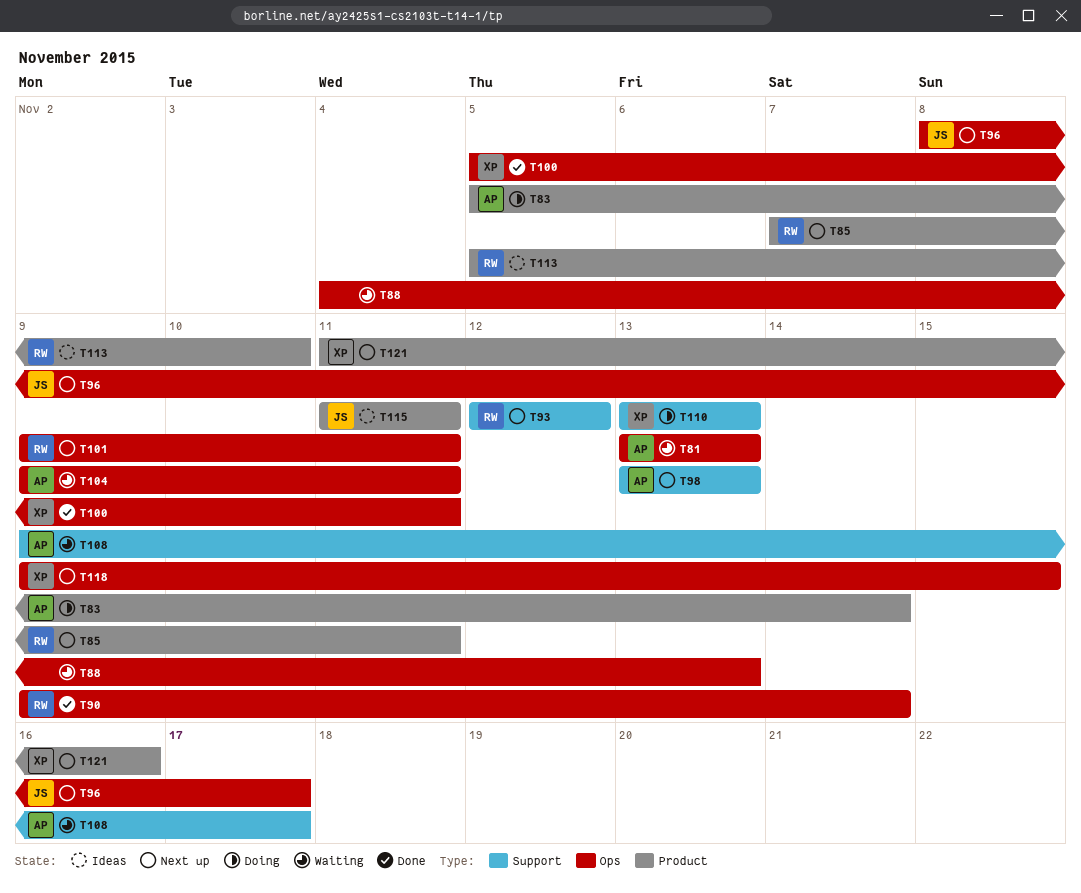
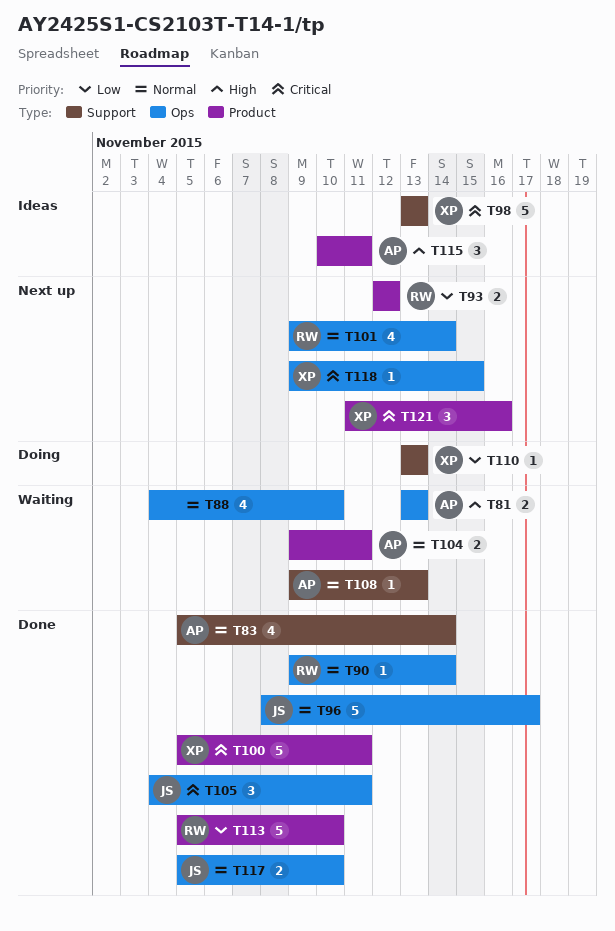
T83, status: Doing -> Done
T83, label: Product -> Support
T85: present -> none
T88, due: Nov 13 -> Nov 10
T93, label: Support -> Product
T96, status: Next up -> Done
T98, status: Next up -> Ideas
T98, owner: AP -> XP
T100, label: Ops -> Product
T101, due: Nov 11 -> Nov 14
T104, label: Ops -> Product
T105: none -> present
T108, due: Nov 17 -> Nov 13
T113, status: Ideas -> Done
T115, owner: JS -> AP
T115, start: Nov 11 -> Nov 10
T117: none -> present

